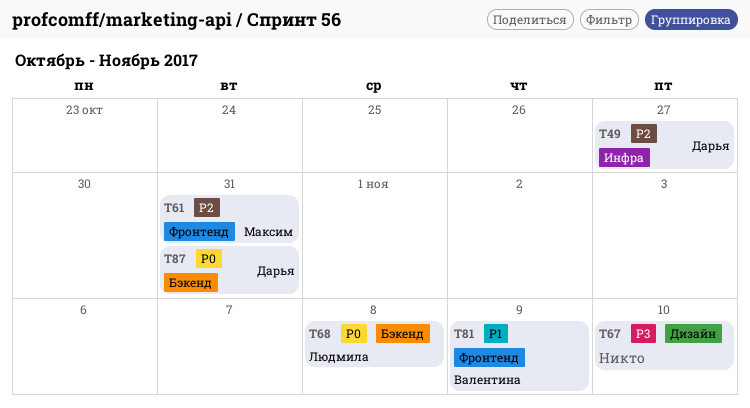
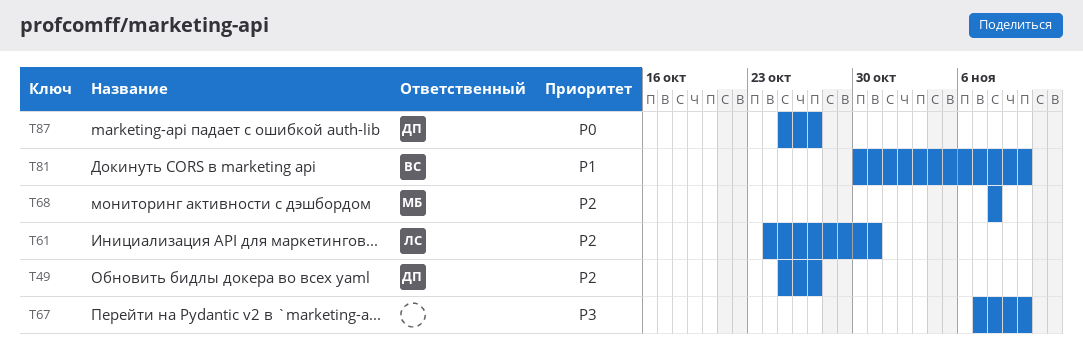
T61, owner: Максим -> Людмила
T68, owner: Людмила -> Максим
T68, priority: P0 -> P2
T81, due: Nov 9 -> Nov 10
T87, due: Oct 31 -> Oct 27

